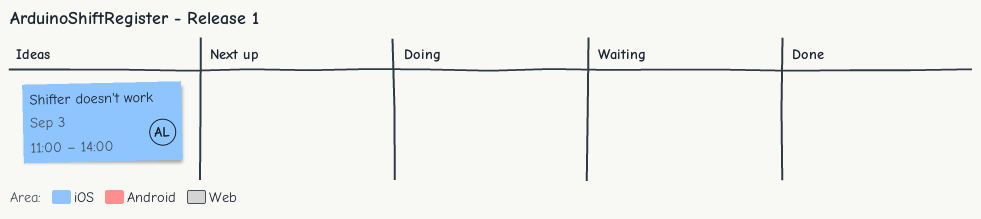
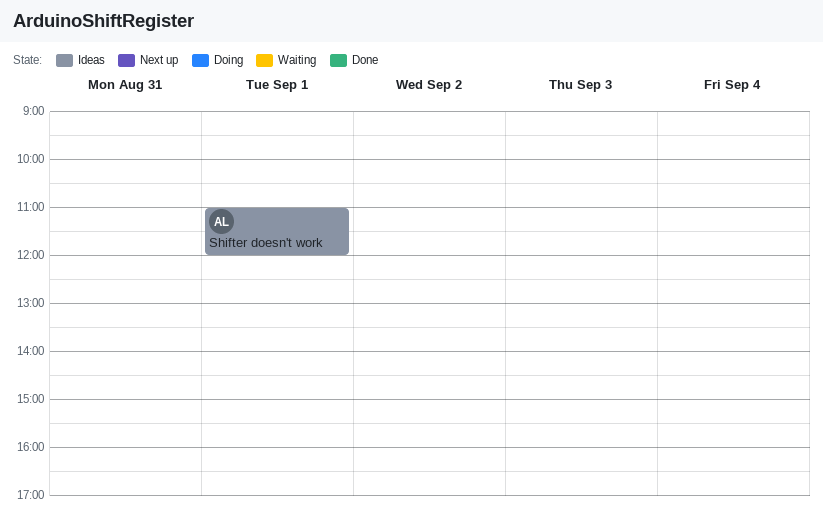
Shifter doesn't work, day: Sep 3 -> Sep 1
Shifter doesn't work, ends: 14:00 -> 12:00

